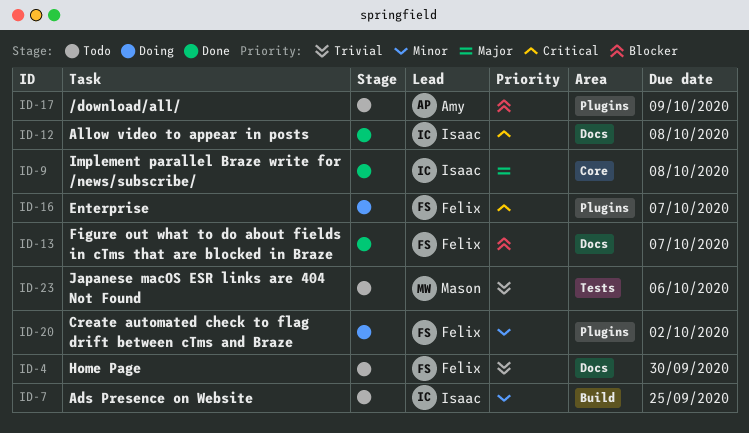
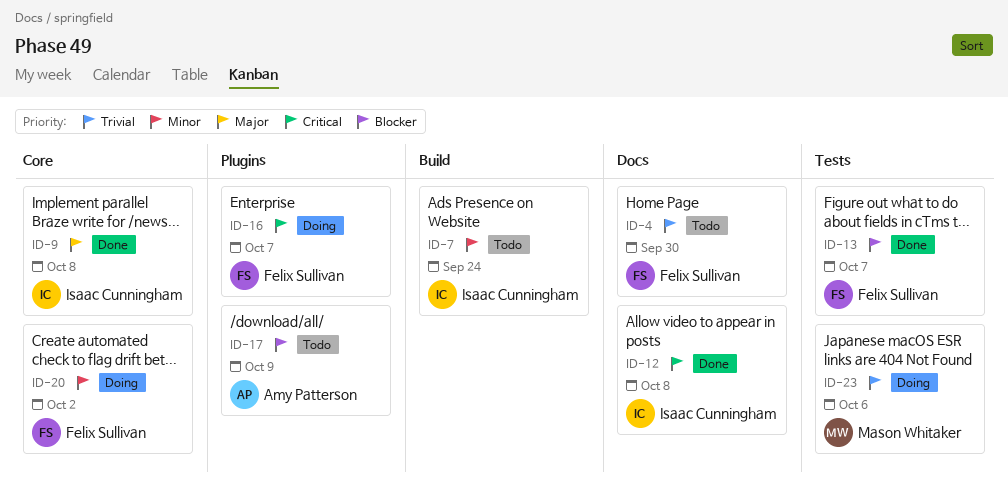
ID-7, due: Sep 25 -> Sep 24
ID-13, label: Docs -> Tests
ID-20, label: Plugins -> Core
ID-23, status: Todo -> Doing

